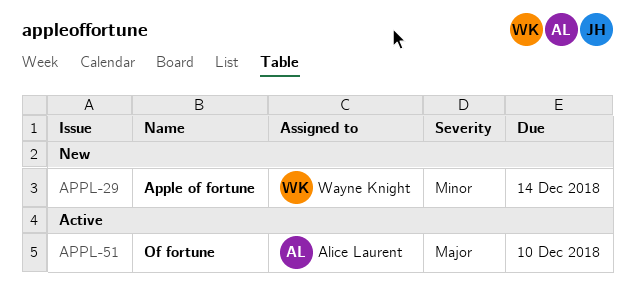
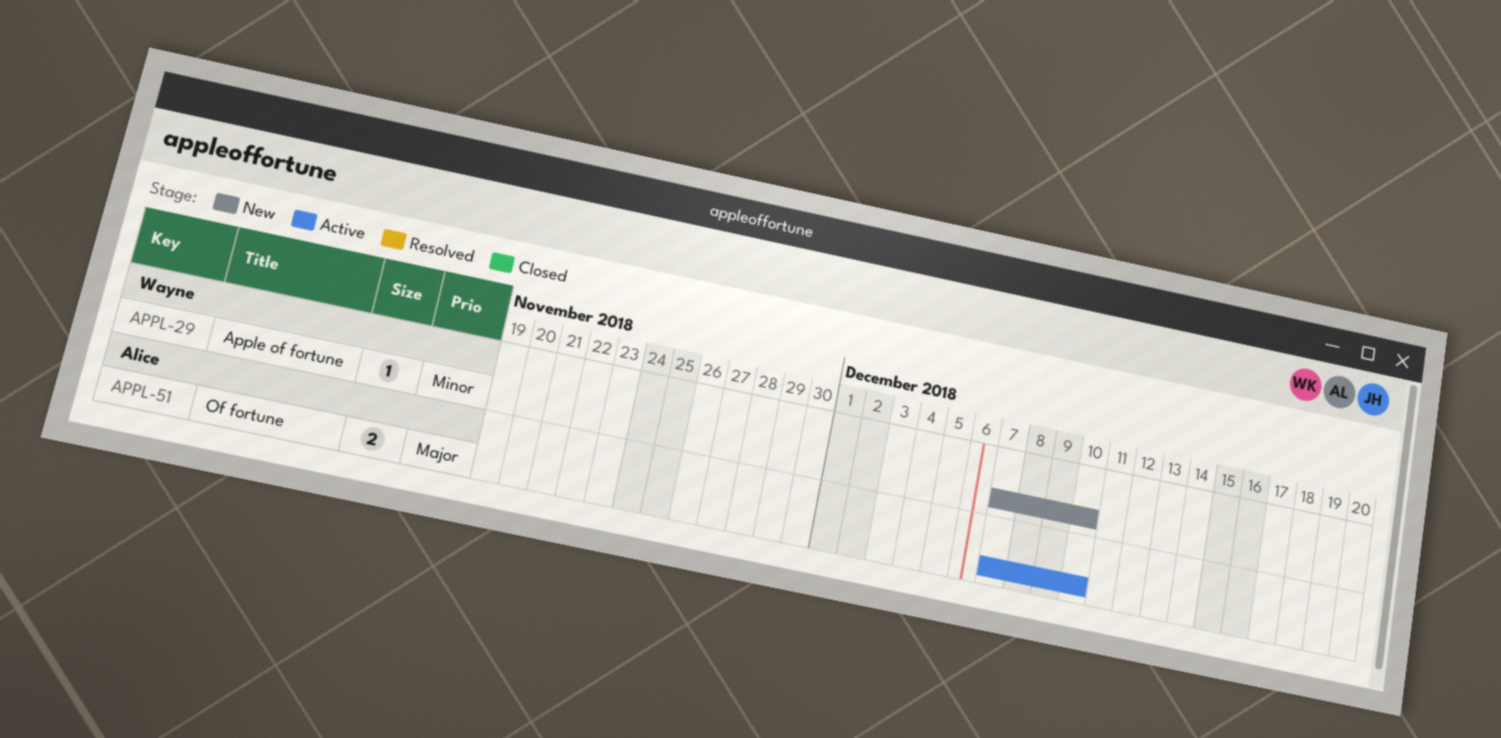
APPL-29, due: Dec 14 -> Dec 10

